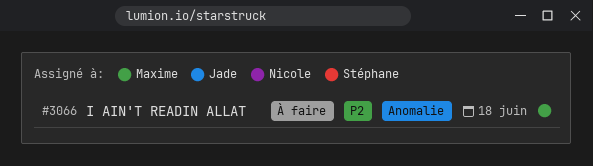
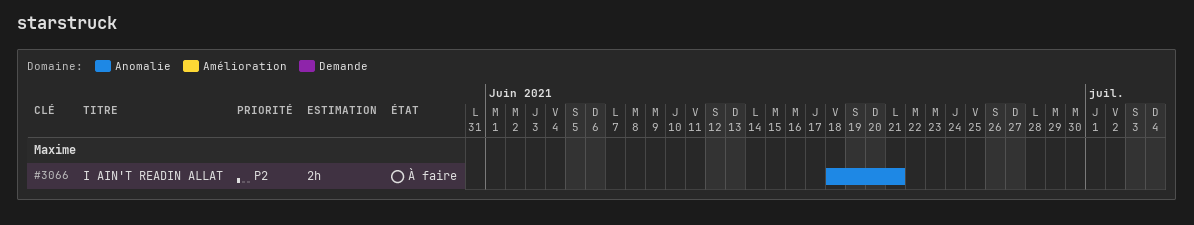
#3066, due: Jun 18 -> Jun 21

